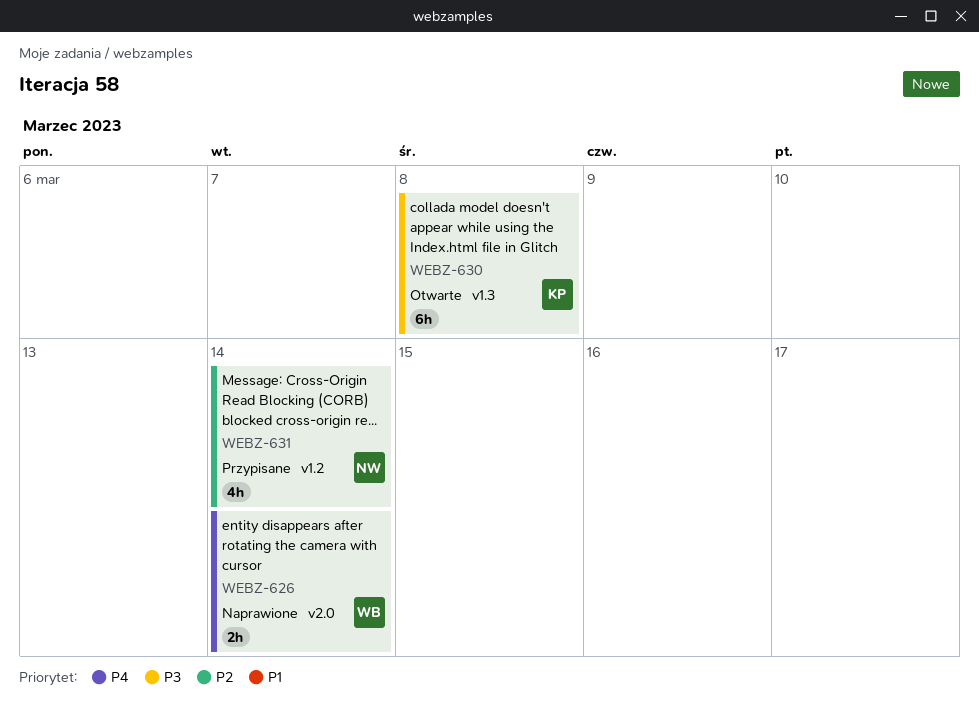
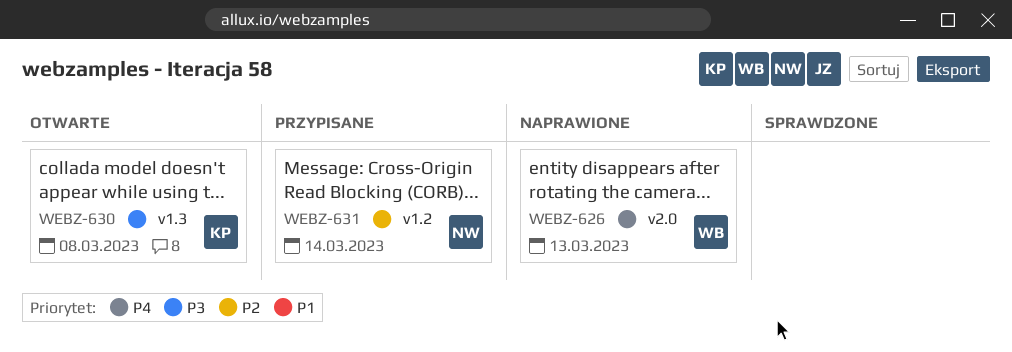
WEBZ-626, due: Mar 14 -> Mar 13

